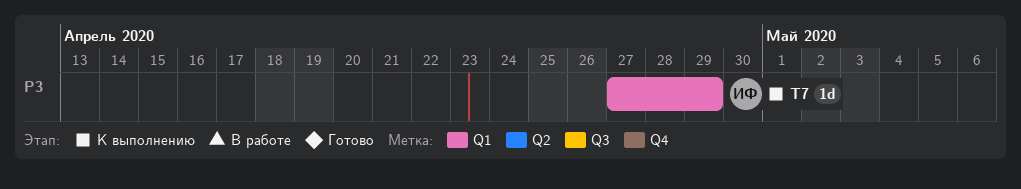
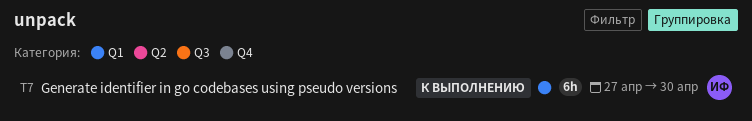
T7, estimate: 1d -> 6h
T7, due: Apr 29 -> Apr 30

